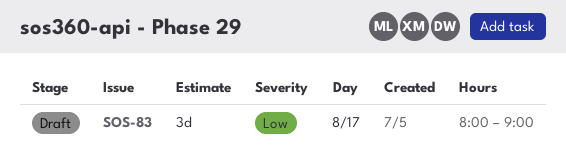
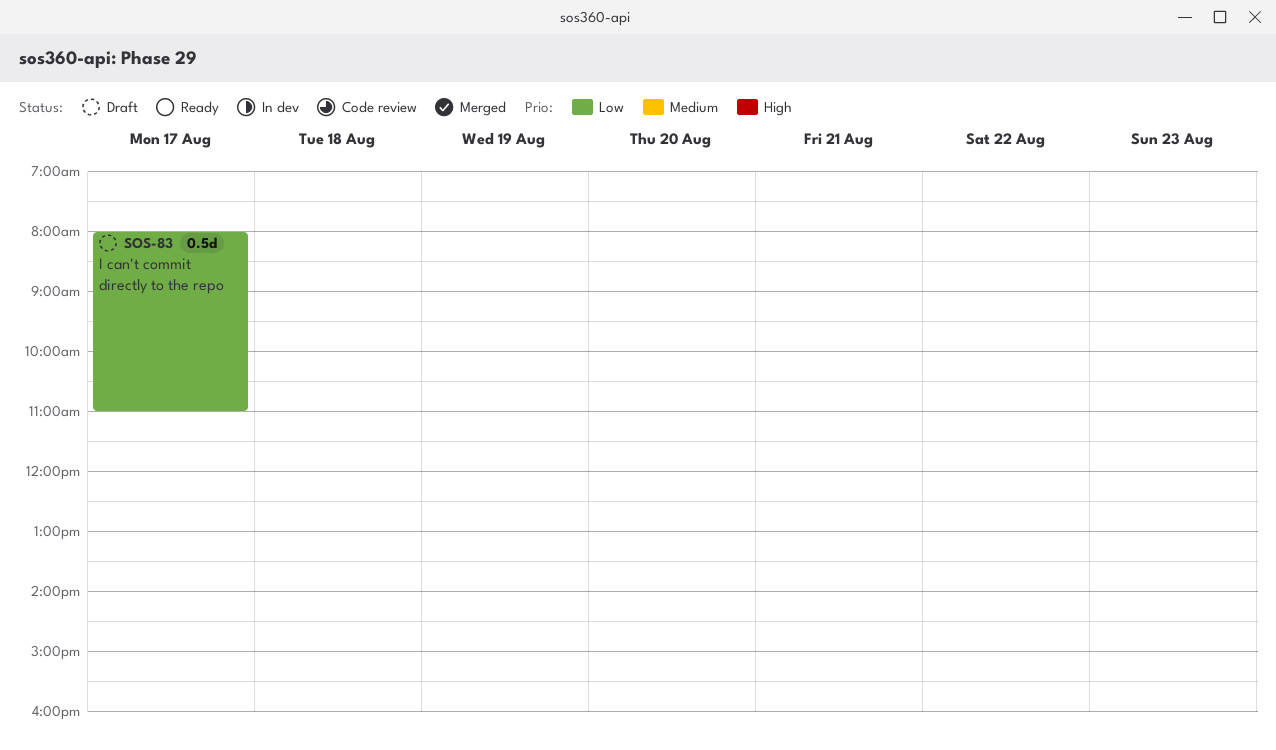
SOS-83, estimate: 3d -> 0.5d
SOS-83, ends: 09:00 -> 11:00

